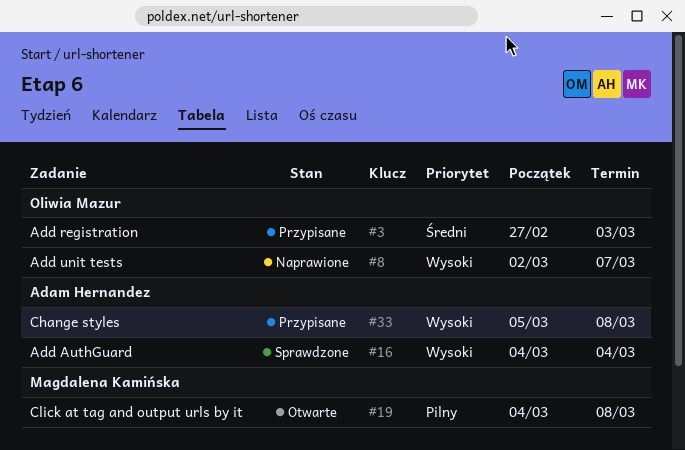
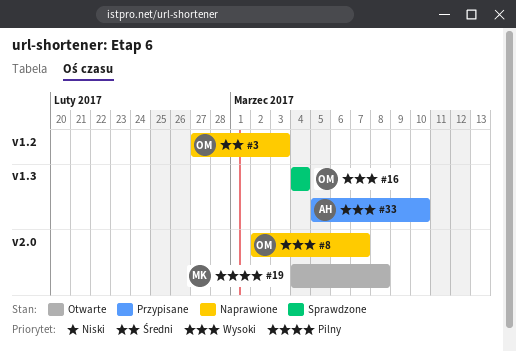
#3, status: Przypisane -> Naprawione
#16, owner: Adam Hernandez -> Oliwia Mazur
#33, due: Mar 8 -> Mar 10

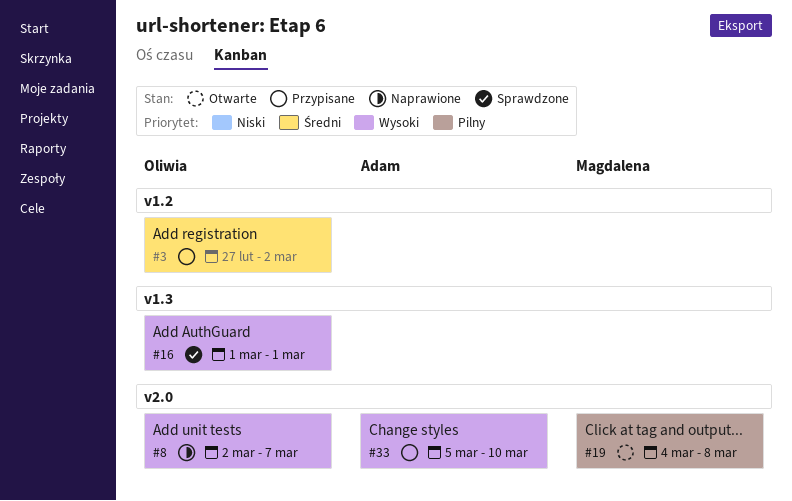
#3, status: Naprawione -> Przypisane
#3, due: Mar 3 -> Mar 2
#16, start: Mar 4 -> Mar 1
#16, due: Mar 4 -> Mar 1
#33, label: v1.3 -> v2.0

